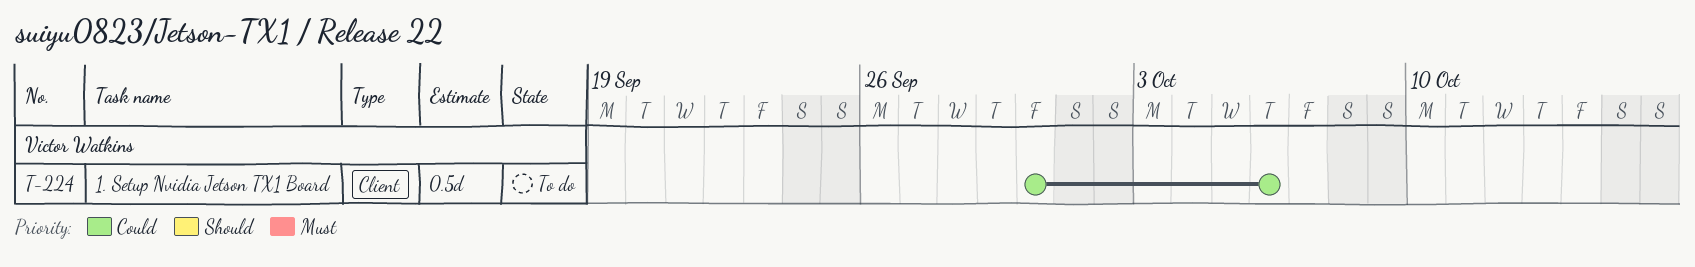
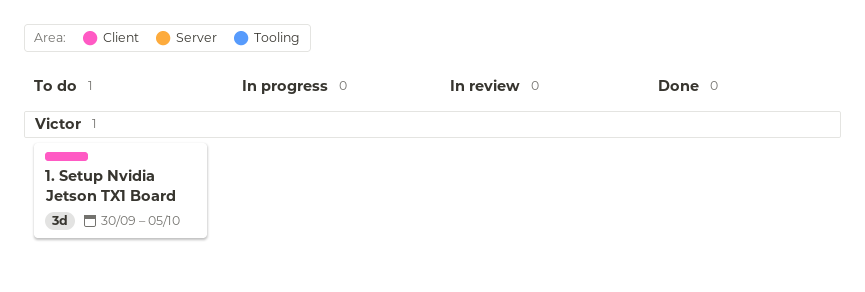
1. Setup Nvidia Jetson TX1 Board, estimate: 0.5d -> 3d
1. Setup Nvidia Jetson TX1 Board, due: Oct 6 -> Oct 5

